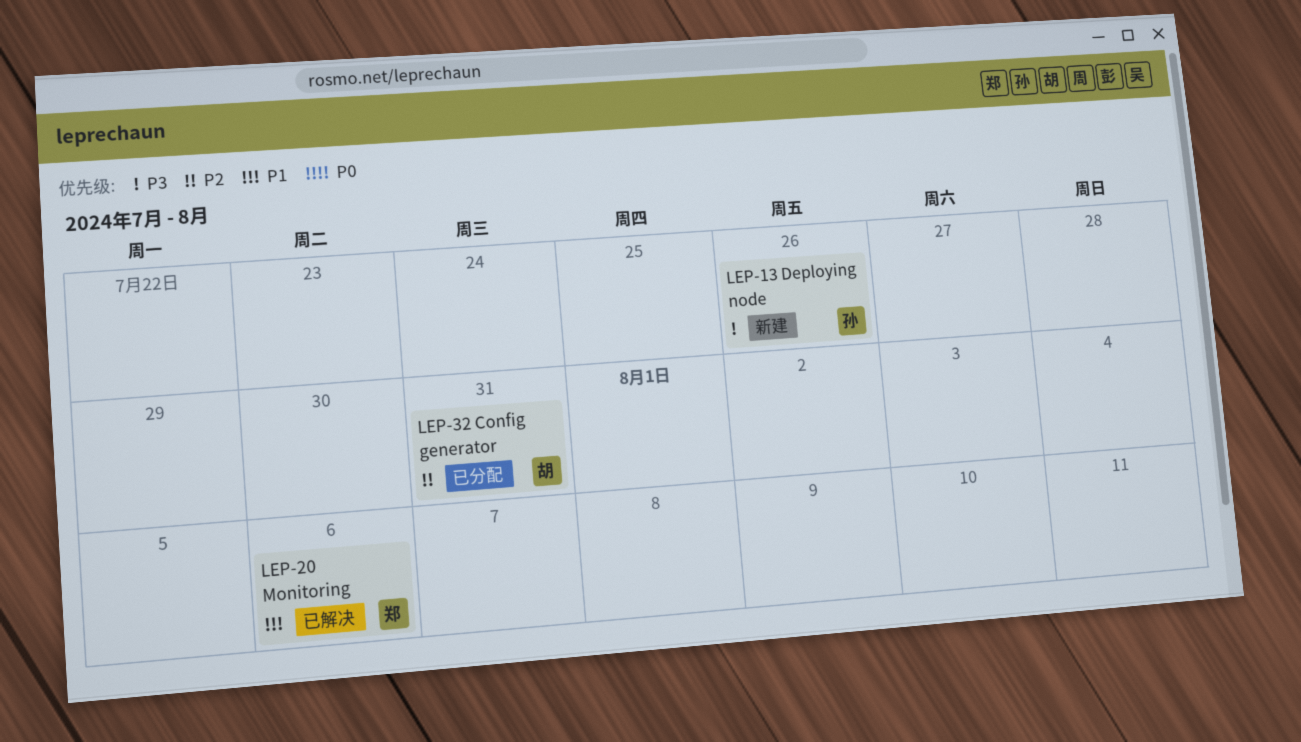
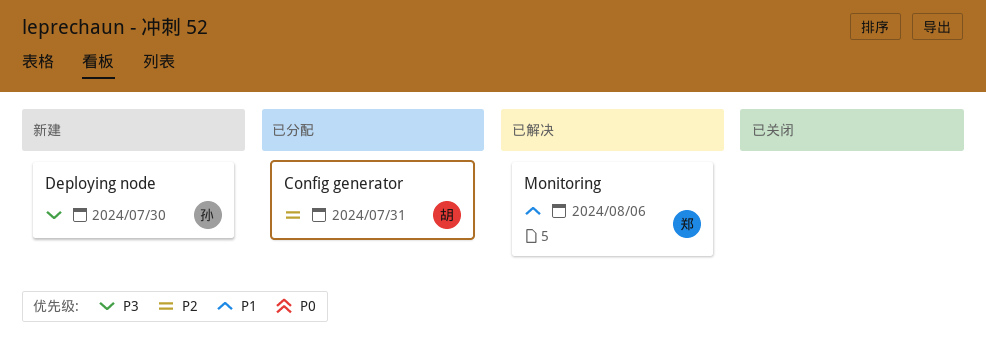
Deploying node, due: Jul 26 -> Jul 30

